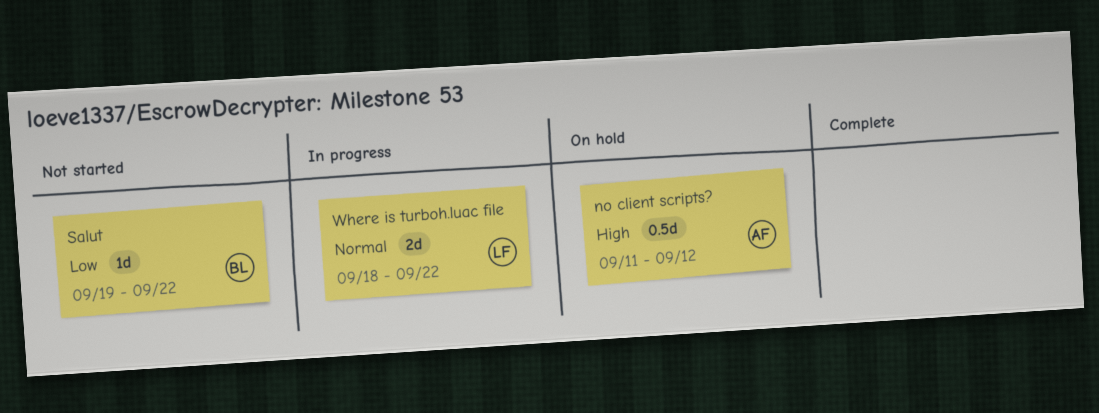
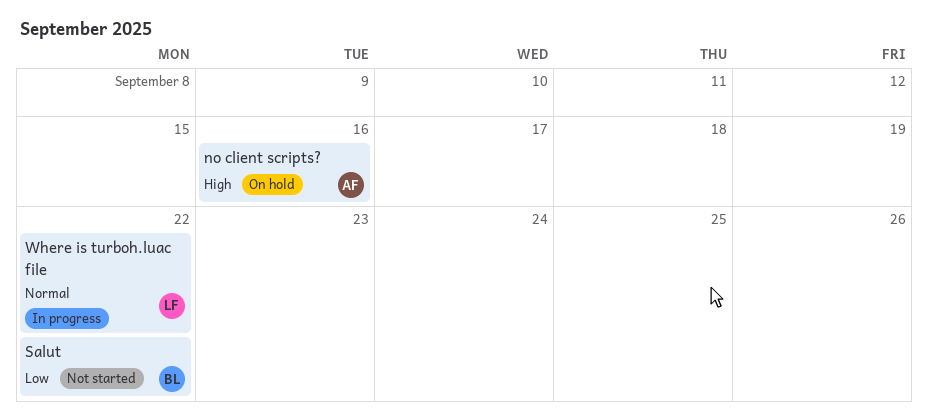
no client scripts?, due: Sep 12 -> Sep 16

